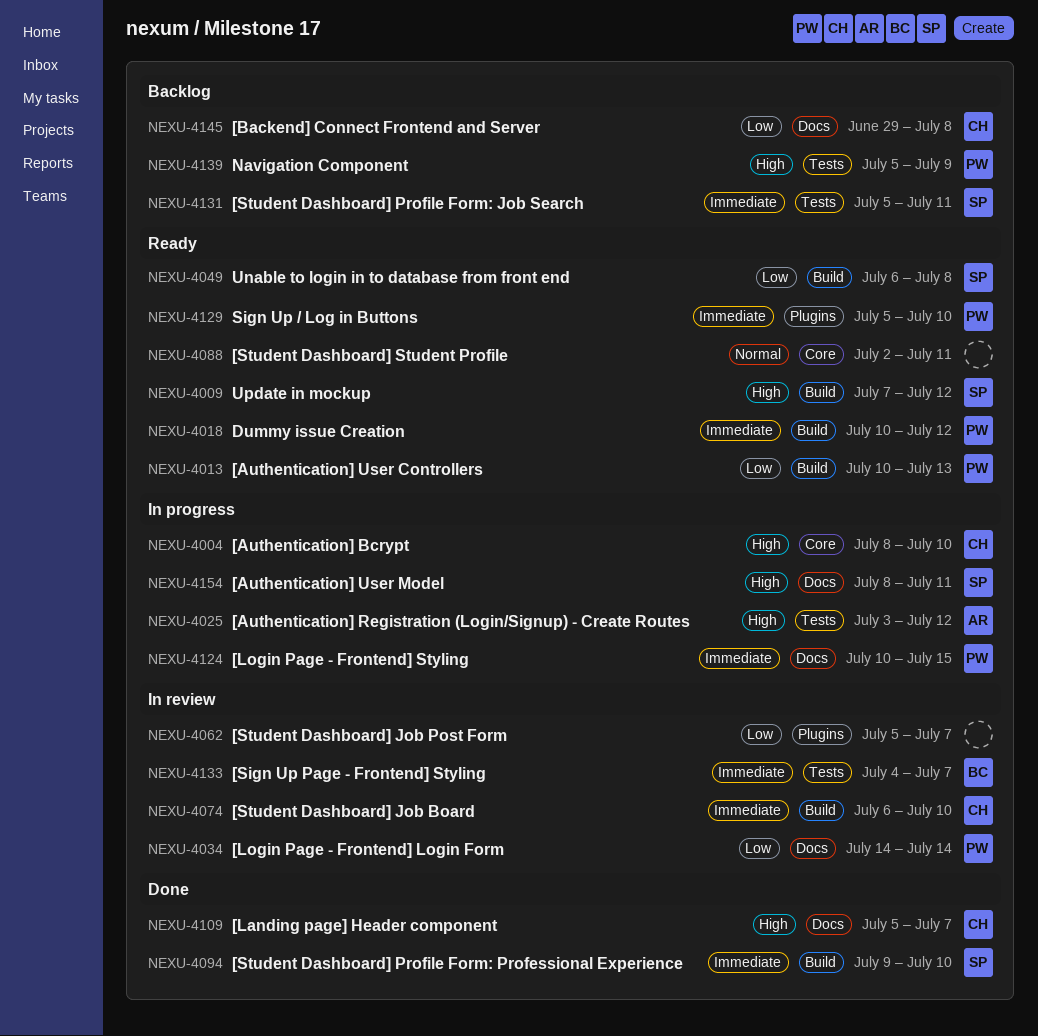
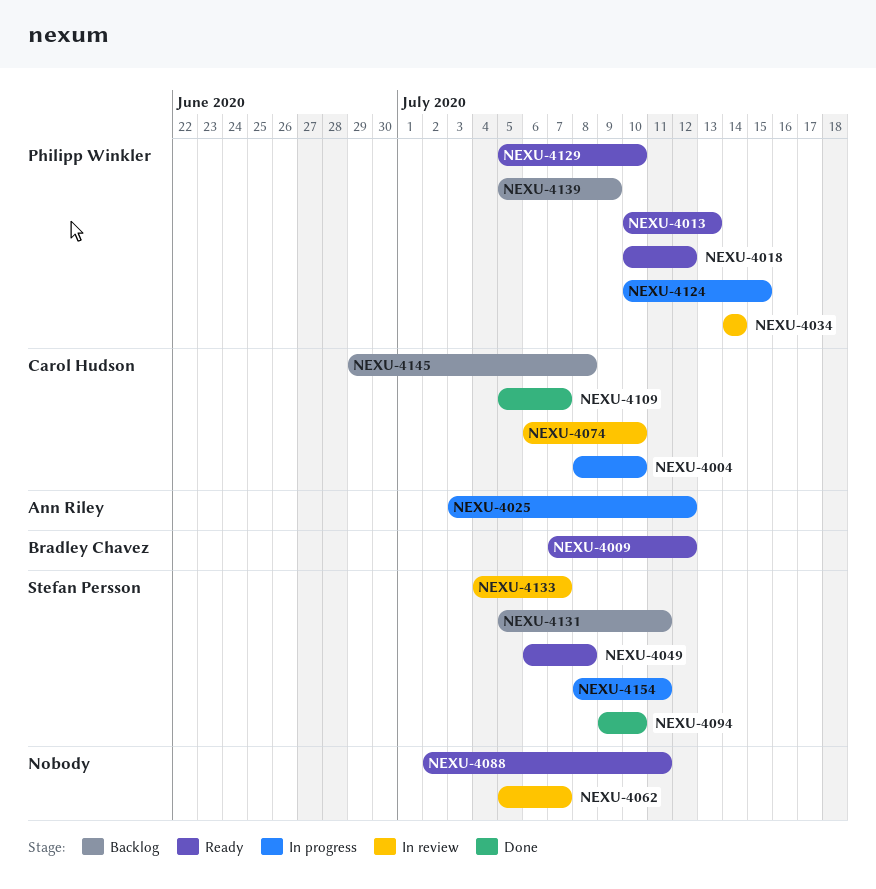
NEXU-4009, owner: Stefan Persson -> Bradley Chavez
NEXU-4133, owner: Bradley Chavez -> Stefan Persson

